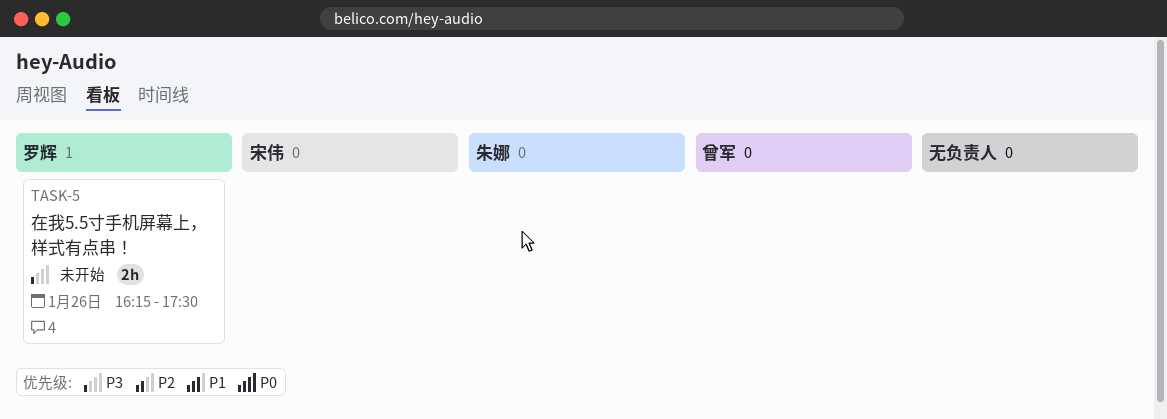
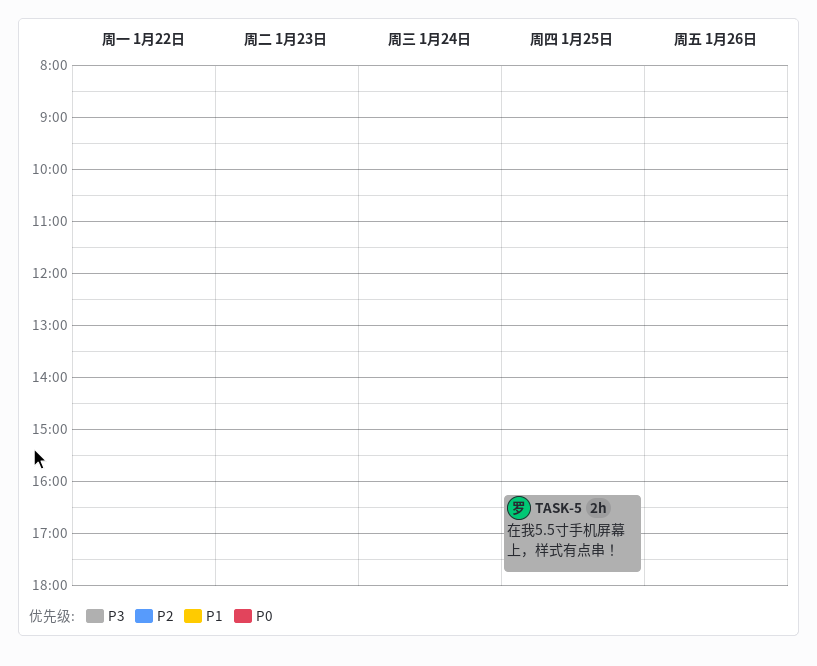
TASK-5, day: Jan 26 -> Jan 25
TASK-5, ends: 17:30 -> 17:45

